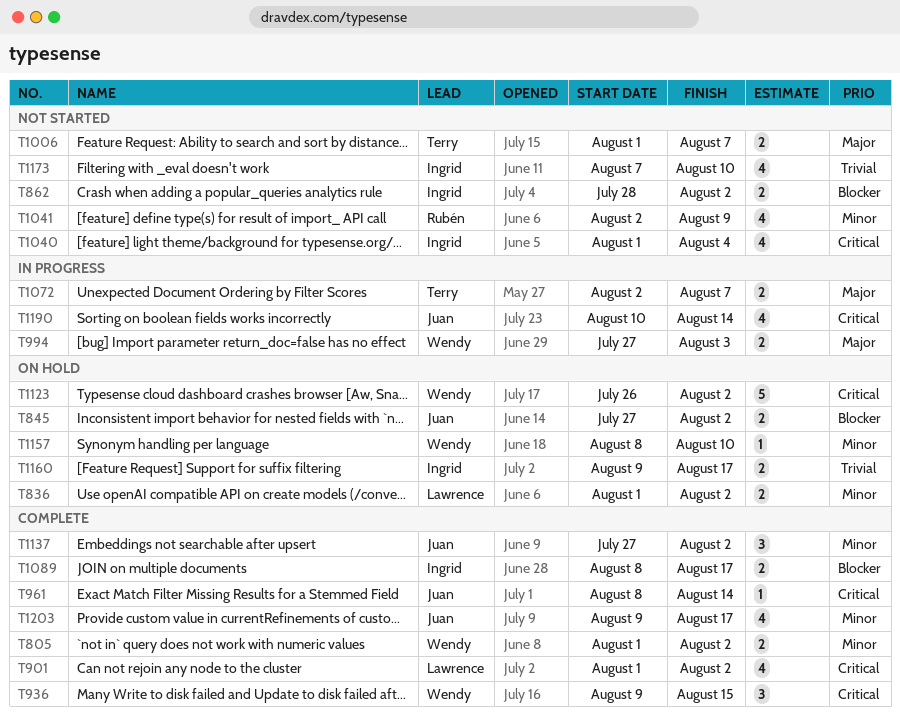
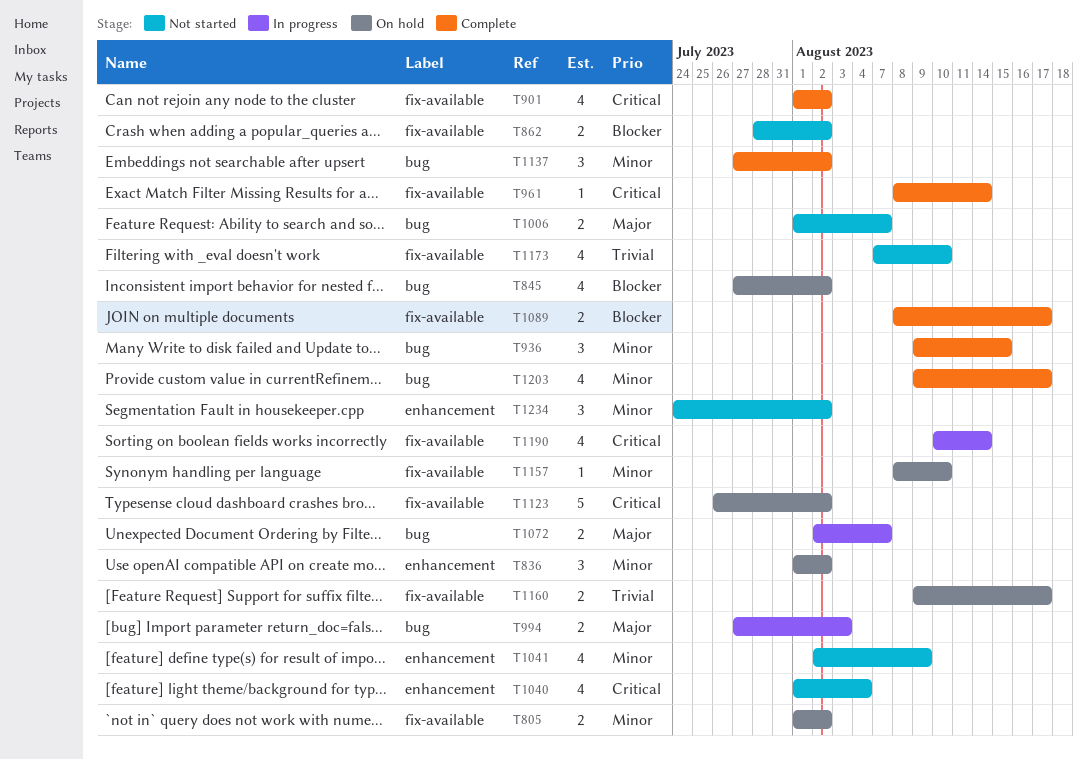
T805, status: Complete -> On hold
T836, estimate: 2 -> 3
T845, estimate: 2 -> 4
T936, priority: Critical -> Minor
T1234: none -> present

